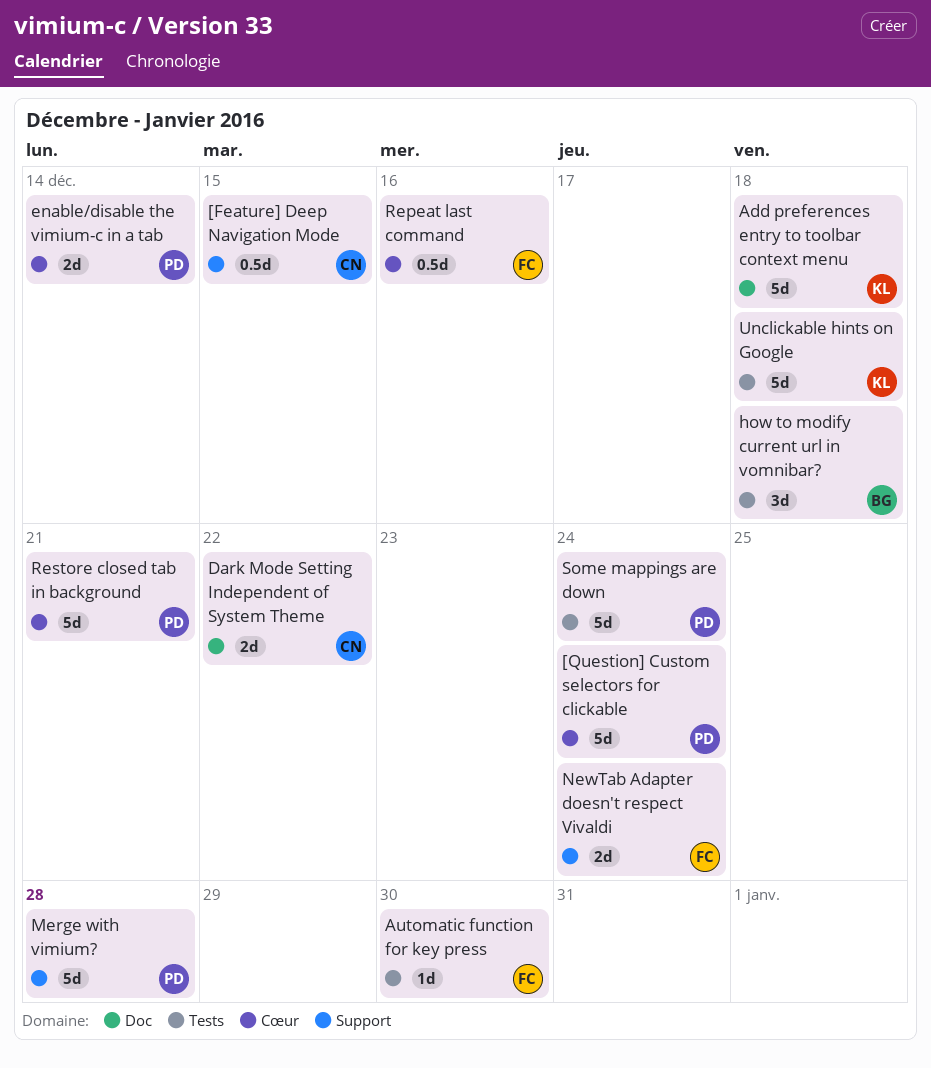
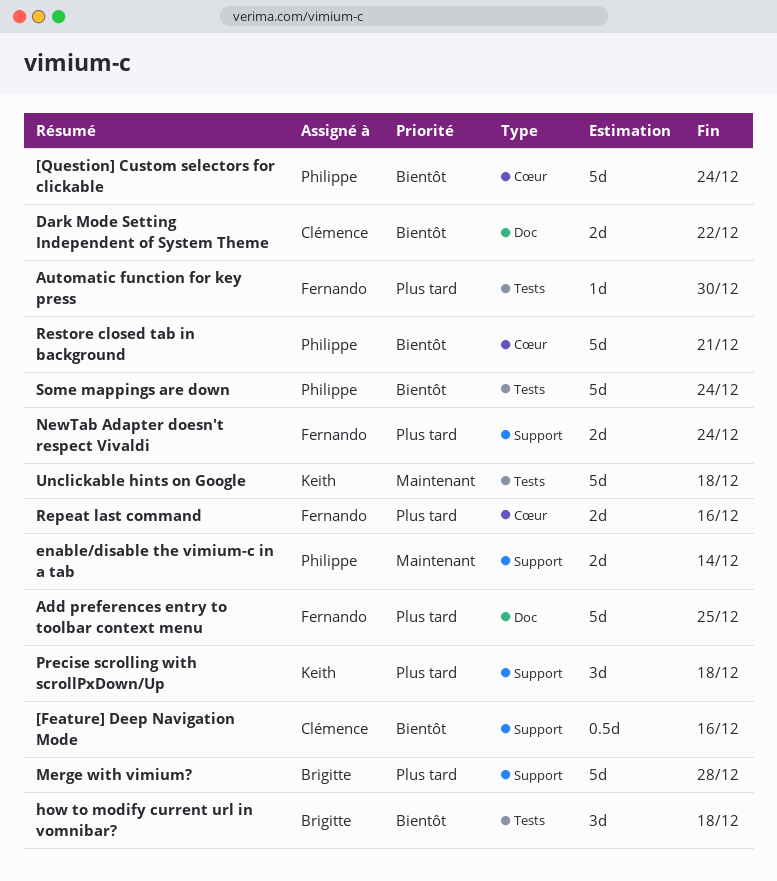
[Feature] Deep Navigation Mode, due: Dec 15 -> Dec 16
Add preferences entry to toolbar context menu, owner: Keith -> Fernando
Add preferences entry to toolbar context menu, due: Dec 18 -> Dec 25
enable/disable the vimium-c in a tab, label: Cœur -> Support
Merge with vimium?, owner: Philippe -> Brigitte
Precise scrolling with scrollPxDown/Up: none -> present
Repeat last command, estimate: 0.5d -> 2d

